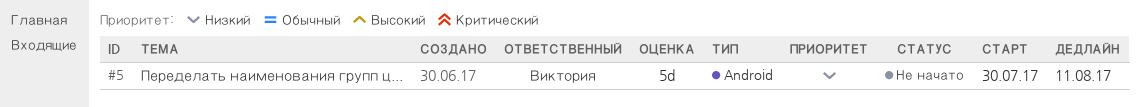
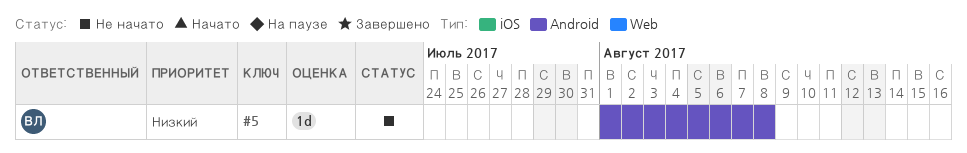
#5, estimate: 5d -> 1d
#5, start: Jul 30 -> Aug 1
#5, due: Aug 11 -> Aug 8

